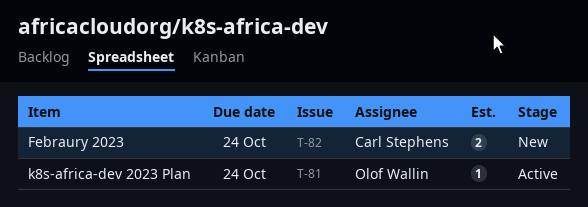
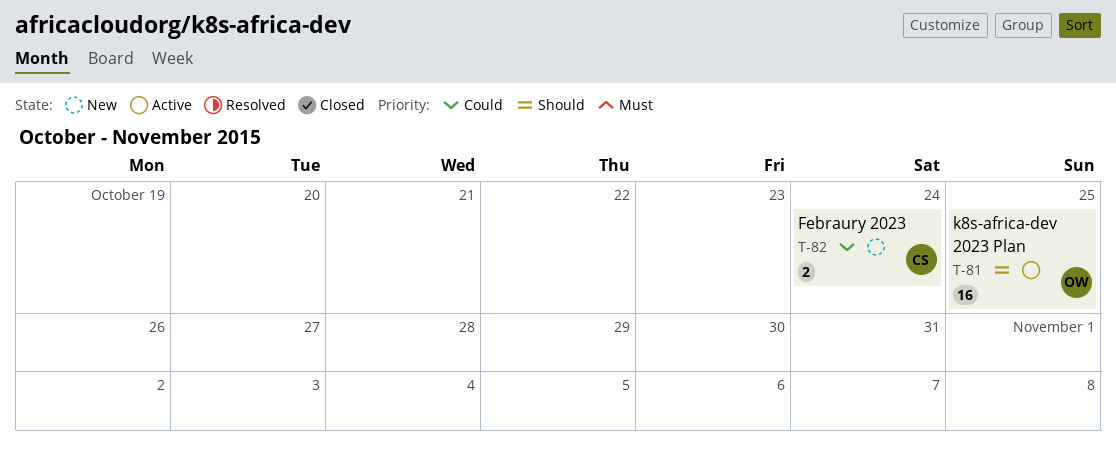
T-81, estimate: 1 -> 16
T-81, due: Oct 24 -> Oct 25

